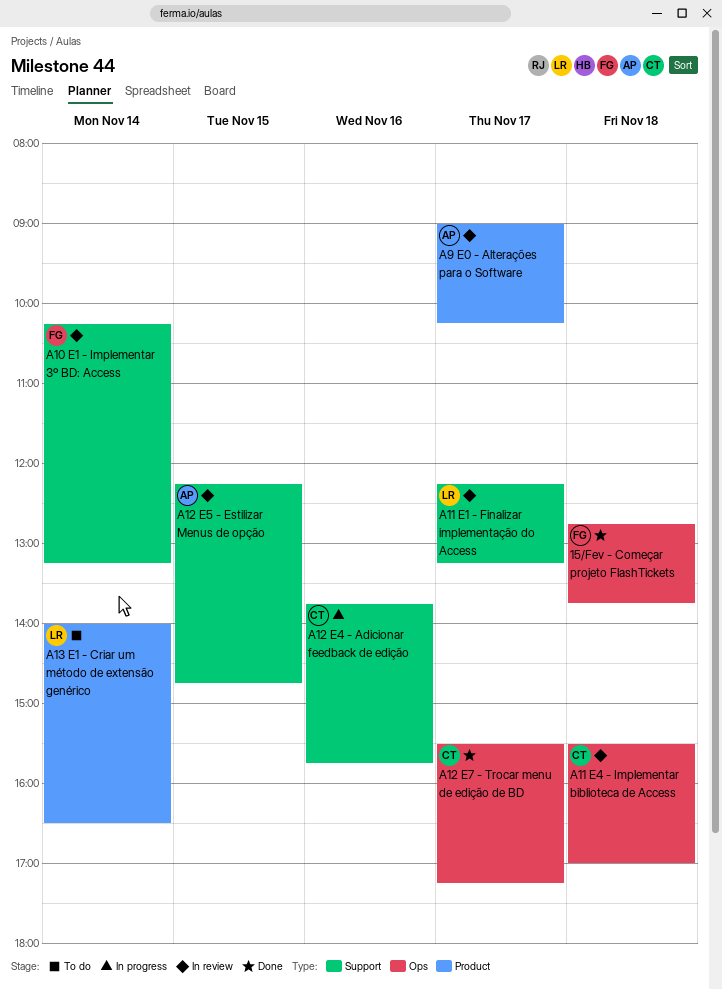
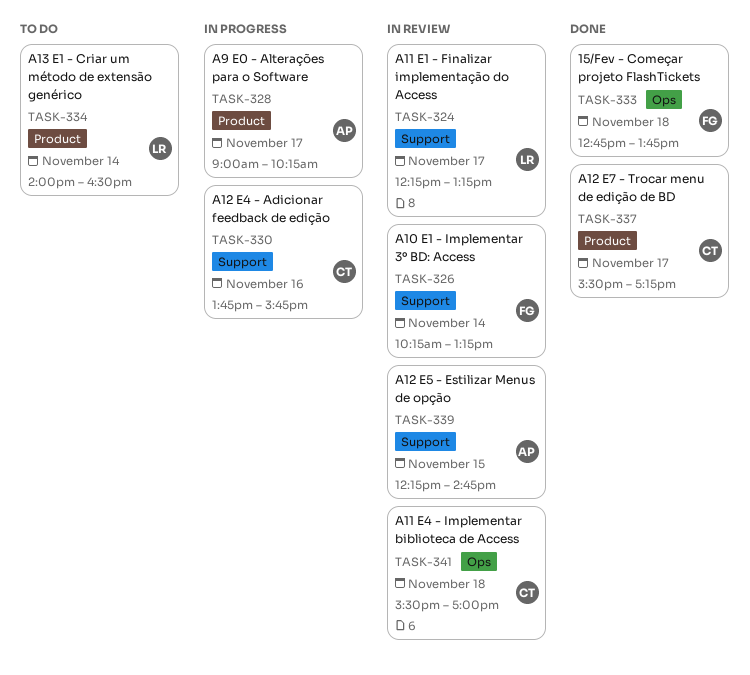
A12 E7 - Trocar menu de edição de BD, label: Ops -> Product
A9 E0 - Alterações para o Software, status: In review -> In progress

